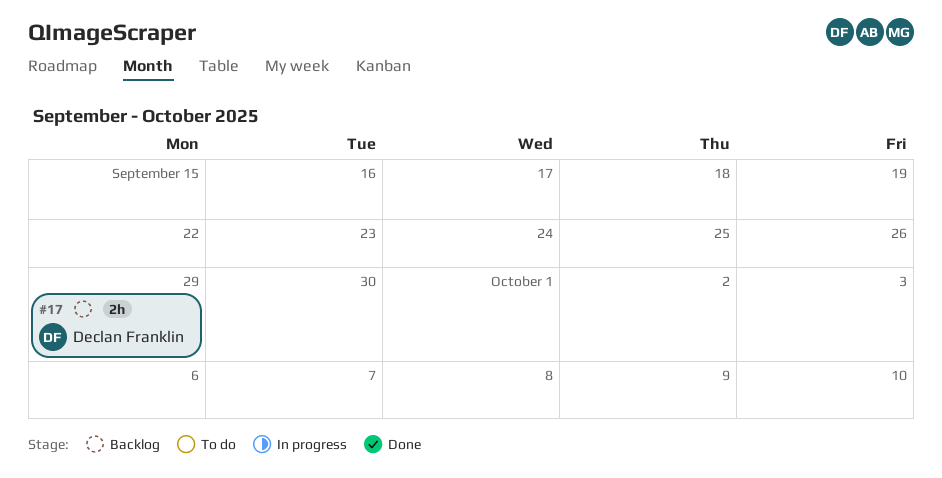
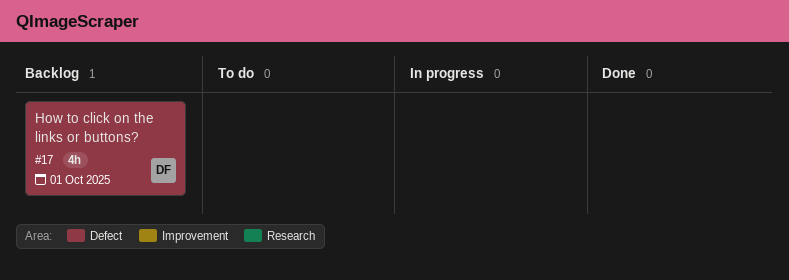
#17, estimate: 2h -> 4h
#17, due: Sep 29 -> Oct 1

